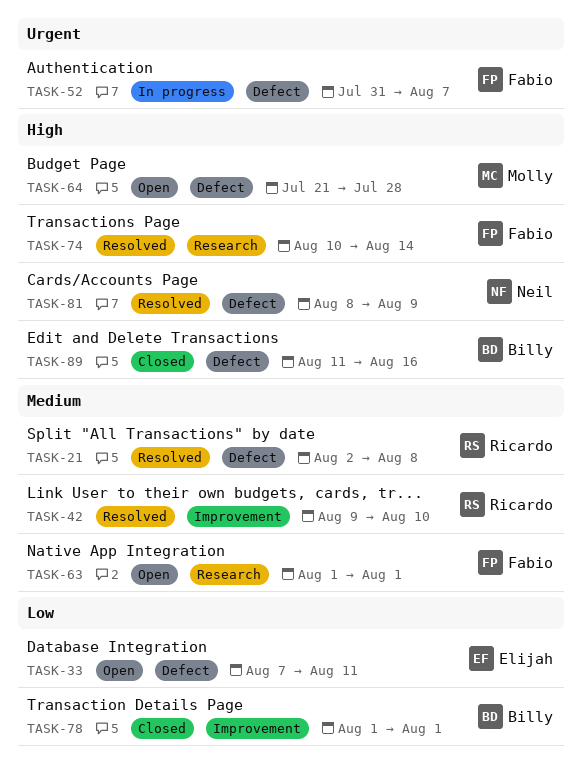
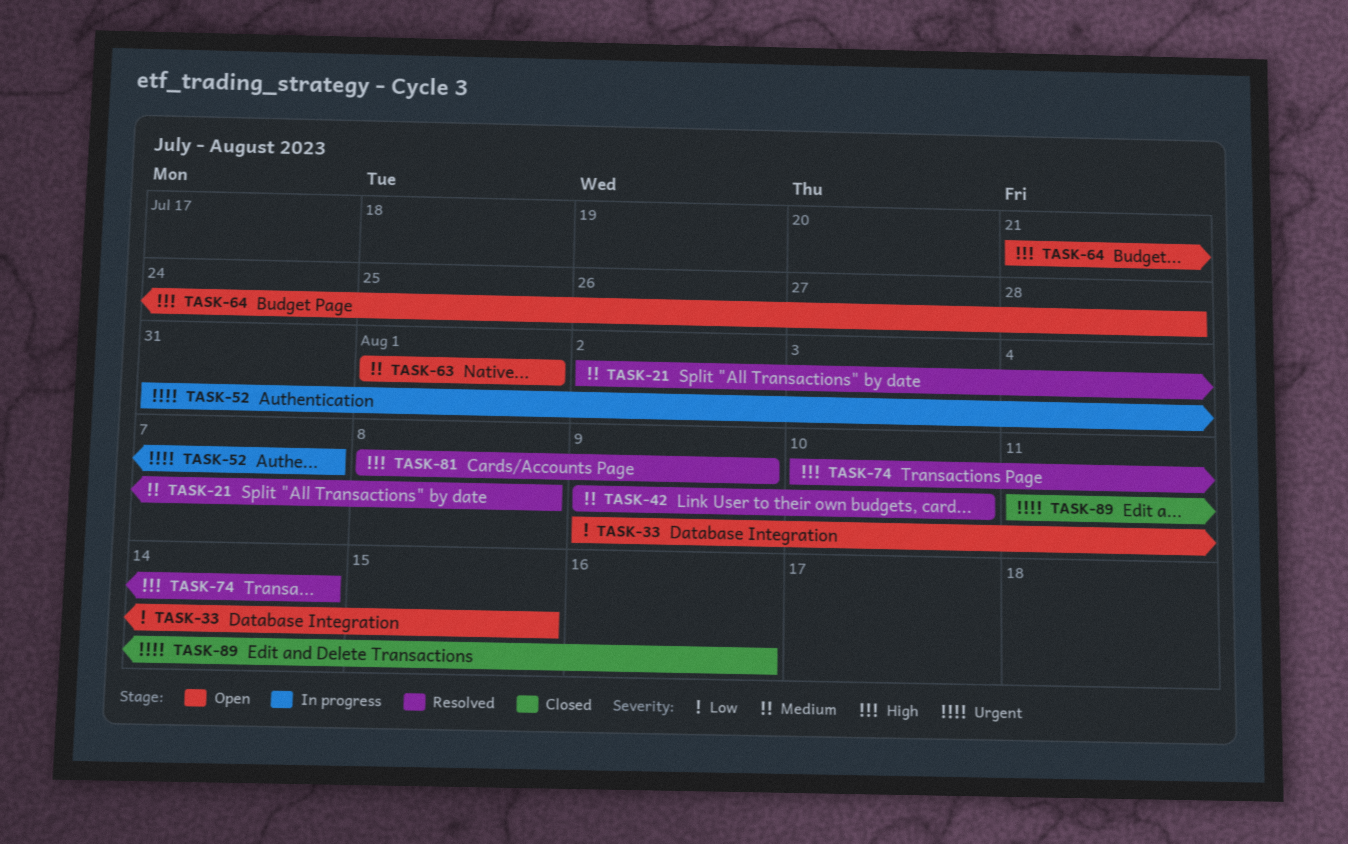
TASK-33, start: Aug 7 -> Aug 9
TASK-33, due: Aug 11 -> Aug 15
TASK-78: present -> none
TASK-89, priority: High -> Urgent

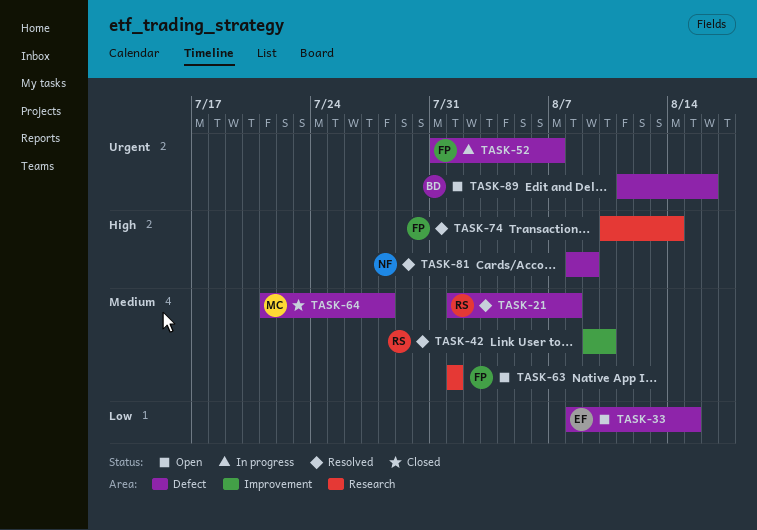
TASK-21, start: Aug 2 -> Aug 1
TASK-33, start: Aug 9 -> Aug 8
TASK-64, status: Open -> Closed
TASK-64, priority: High -> Medium
TASK-89, status: Closed -> Open

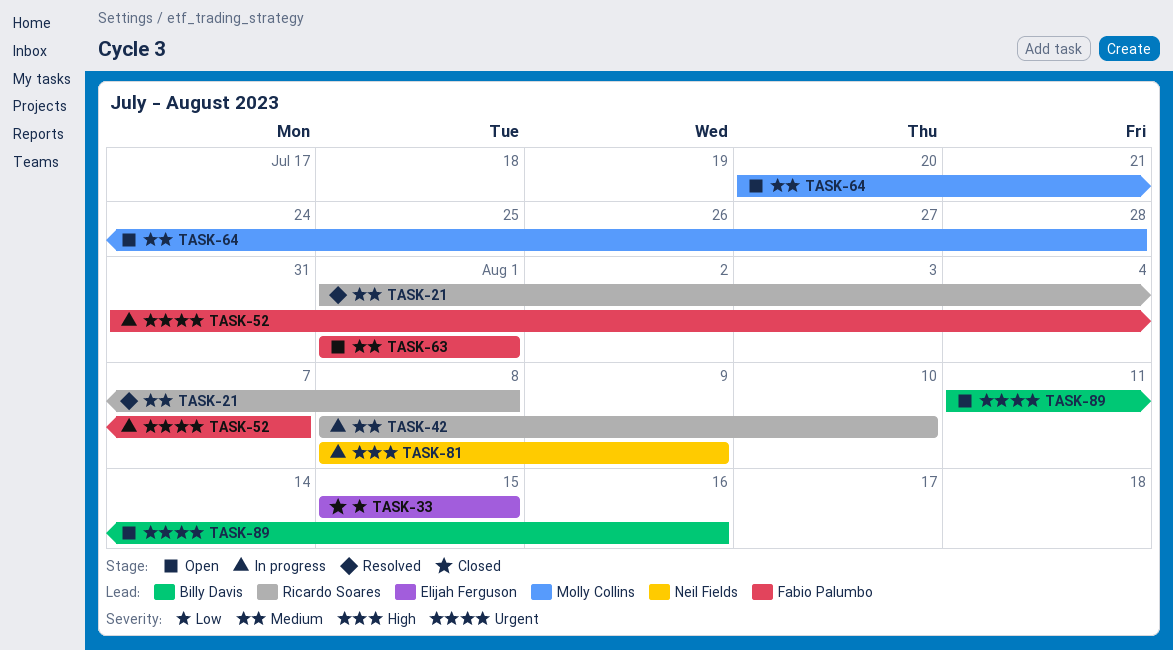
TASK-33, status: Open -> Closed
TASK-33, start: Aug 8 -> Aug 15
TASK-42, status: Resolved -> In progress
TASK-42, start: Aug 9 -> Aug 8
TASK-64, status: Closed -> Open
TASK-64, start: Jul 21 -> Jul 20
TASK-74: present -> none
TASK-81, status: Resolved -> In progress

